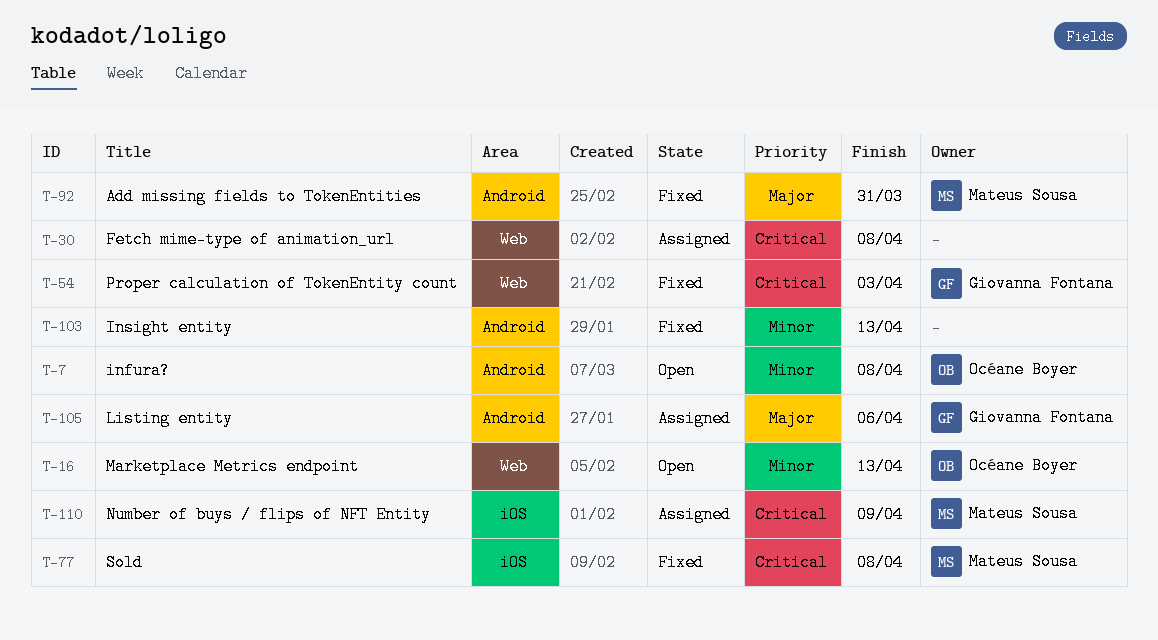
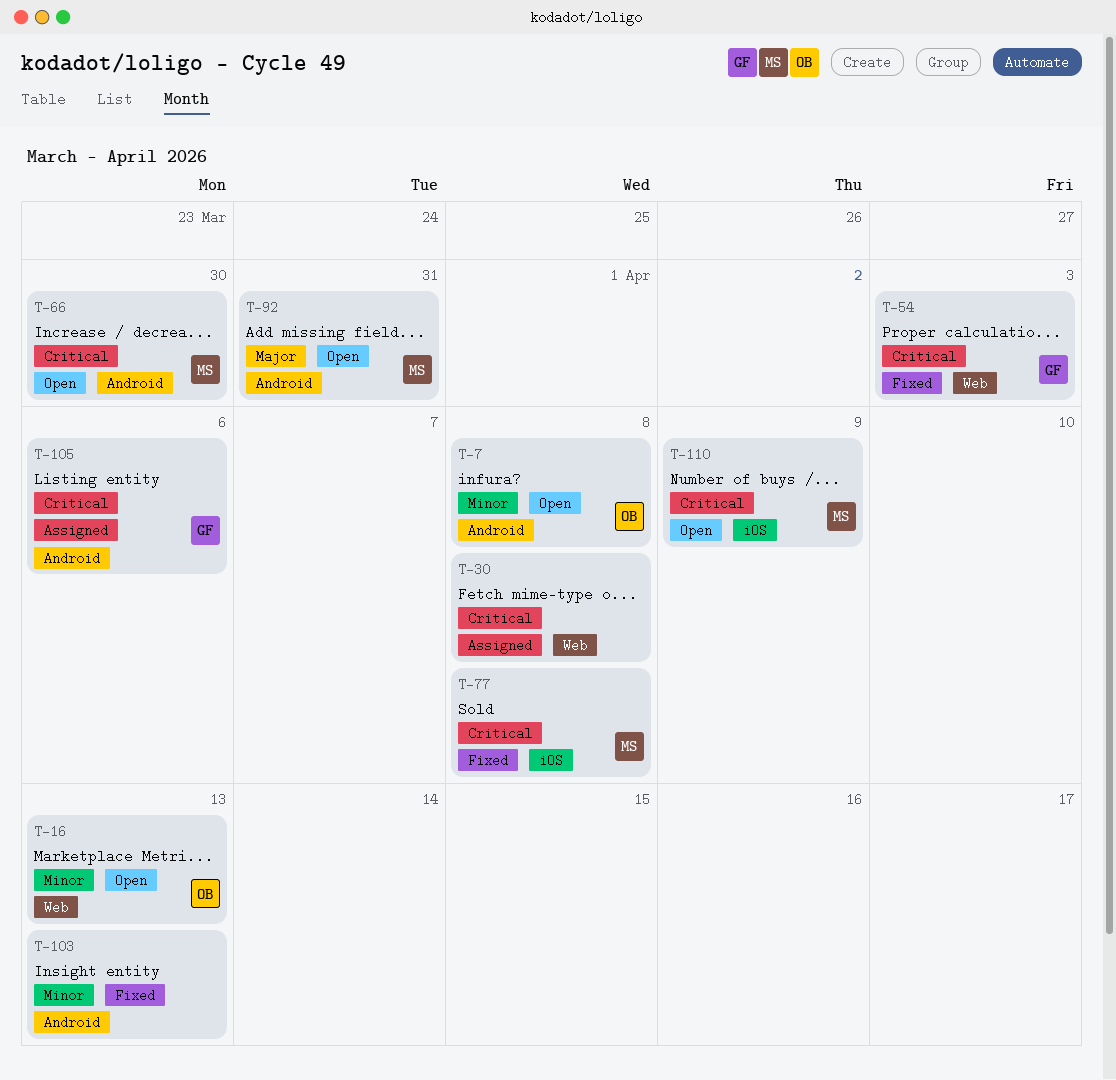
T-66: none -> present
T-92, status: Fixed -> Open
T-105, priority: Major -> Critical
T-110, status: Assigned -> Open

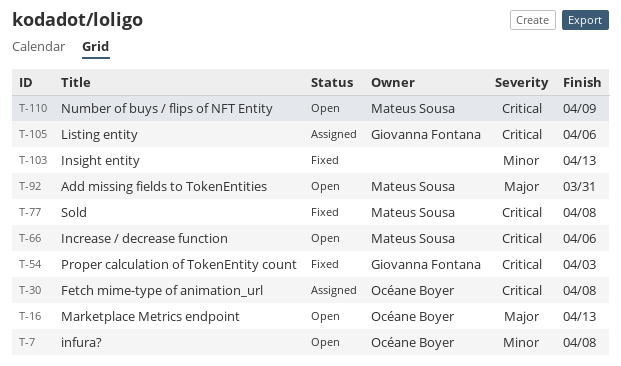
T-16, priority: Minor -> Major
T-30, owner: none -> Océane Boyer
T-66, due: Mar 30 -> Apr 6

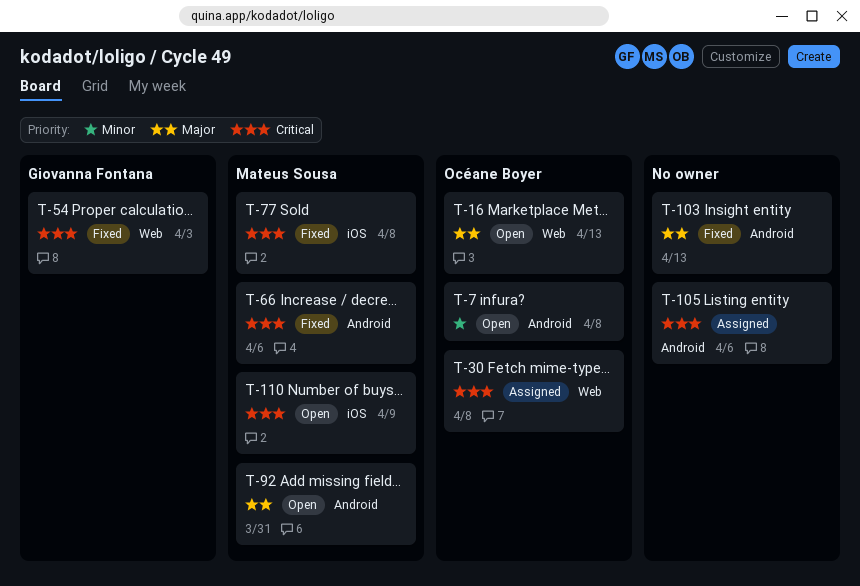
T-66, status: Open -> Fixed
T-103, priority: Minor -> Major
T-105, owner: Giovanna Fontana -> none

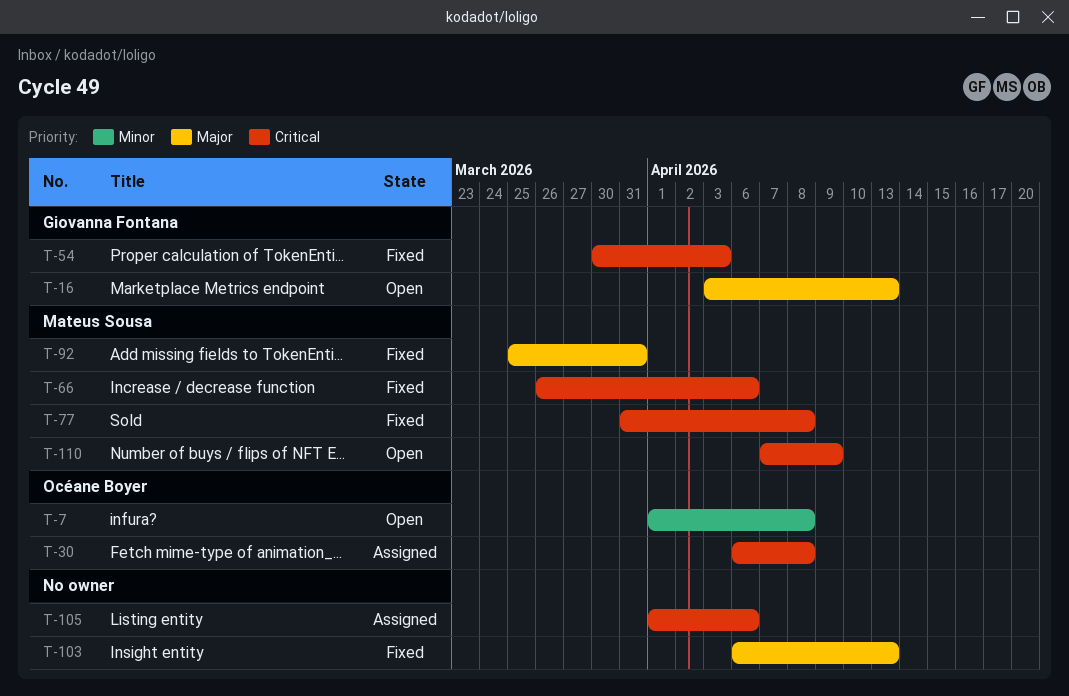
T-16, owner: Océane Boyer -> Giovanna Fontana
T-92, status: Open -> Fixed

